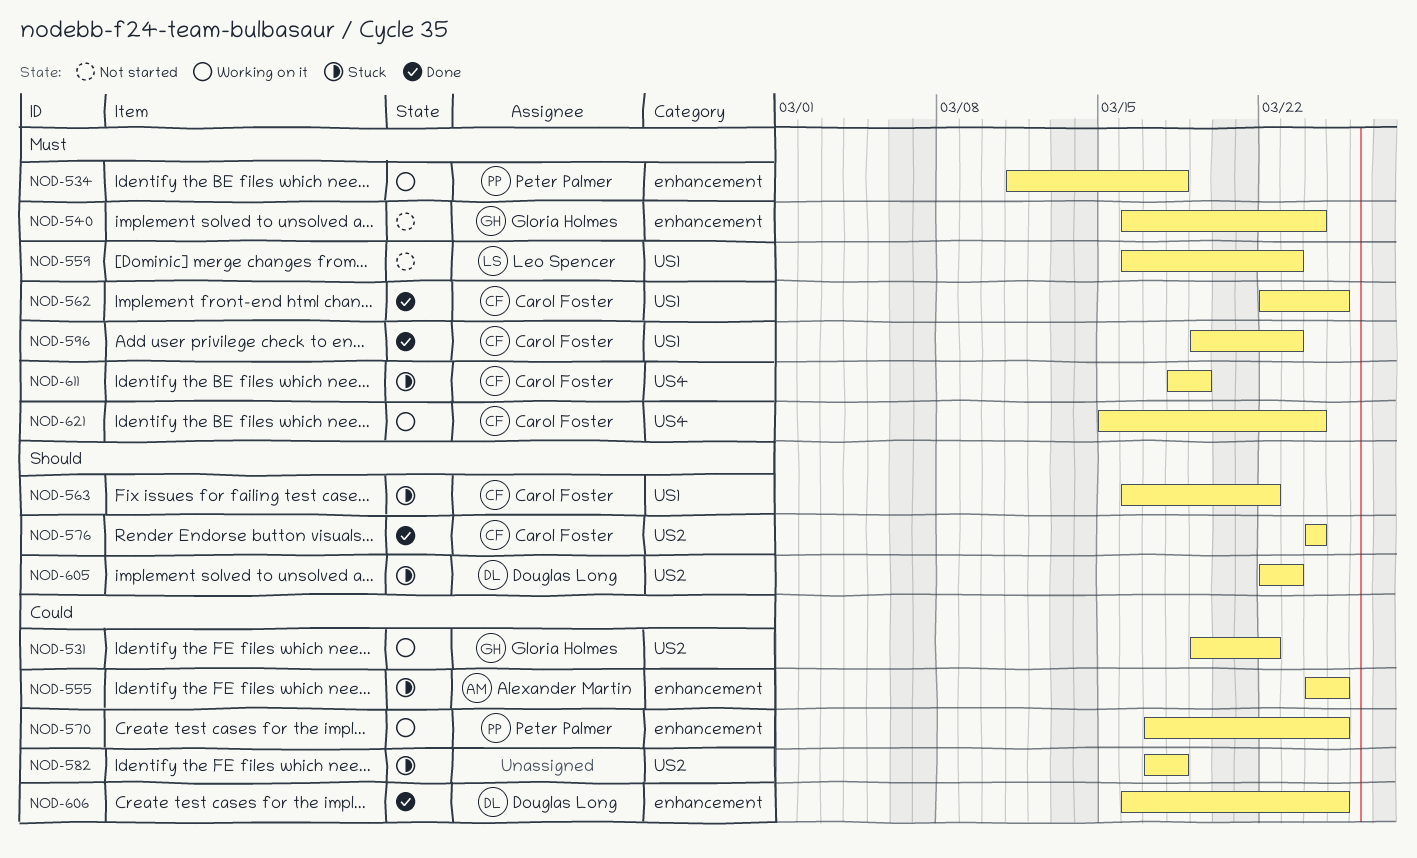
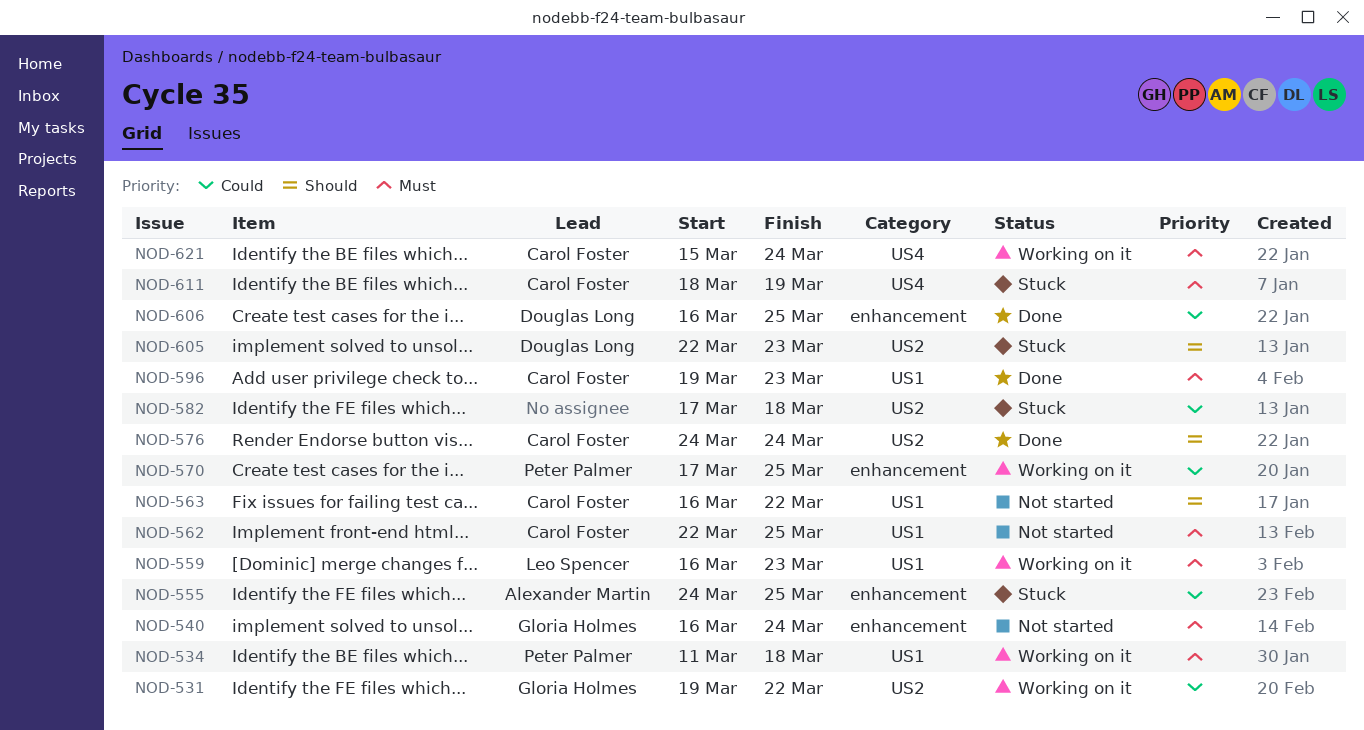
NOD-534, label: enhancement -> US1
NOD-559, status: Not started -> Working on it
NOD-562, status: Done -> Not started
NOD-563, status: Stuck -> Not started

